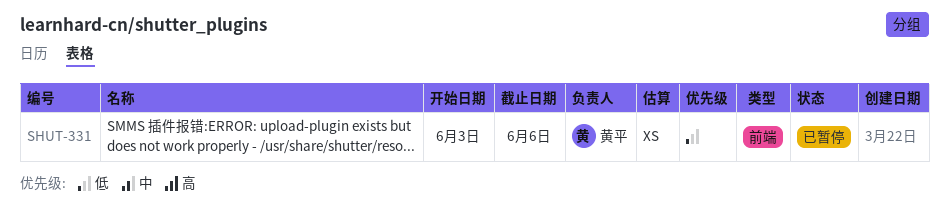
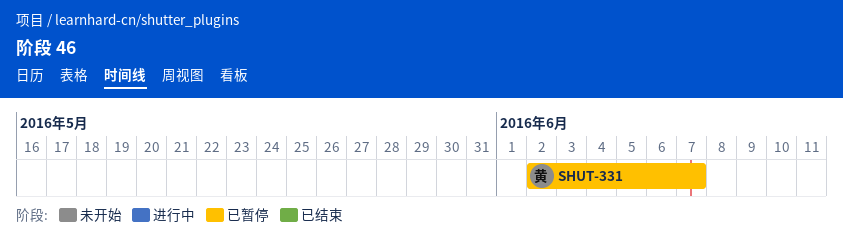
SHUT-331, start: Jun 3 -> Jun 2
SHUT-331, due: Jun 6 -> Jun 7

